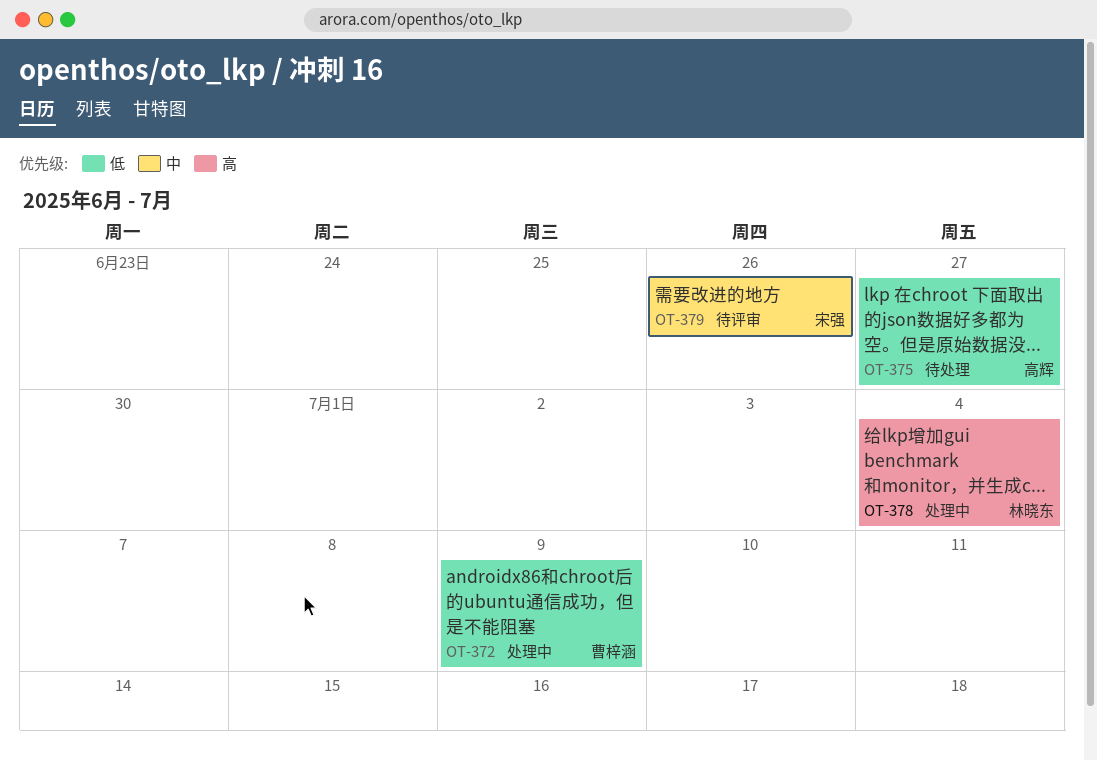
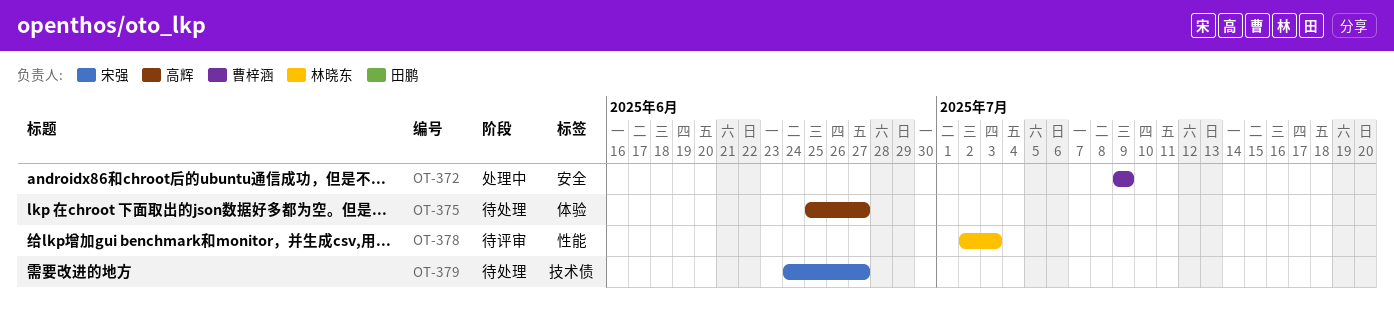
OT-378, status: 处理中 -> 待评审
OT-378, due: Jul 4 -> Jul 3
OT-379, status: 待评审 -> 待处理
OT-379, due: Jun 26 -> Jun 27

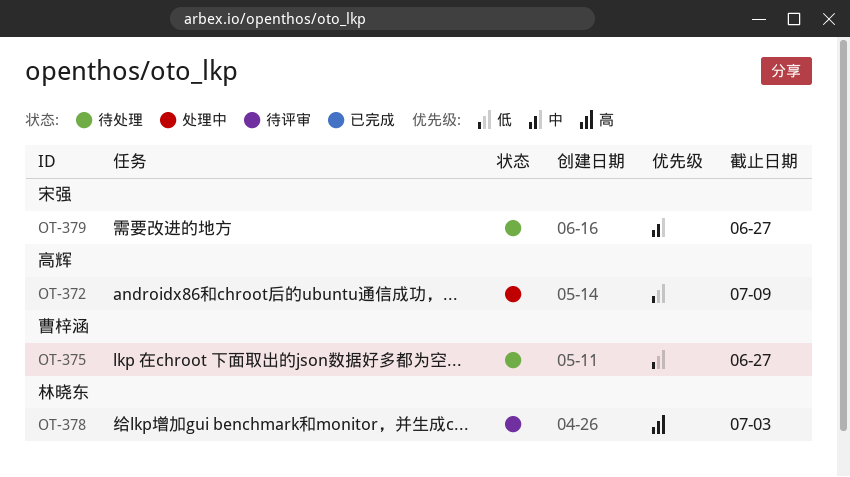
OT-372, owner: 曹梓涵 -> 高辉
OT-375, owner: 高辉 -> 曹梓涵

